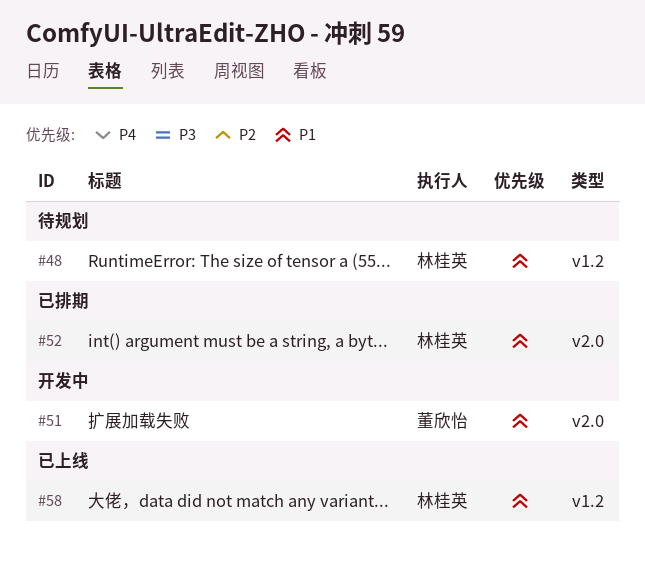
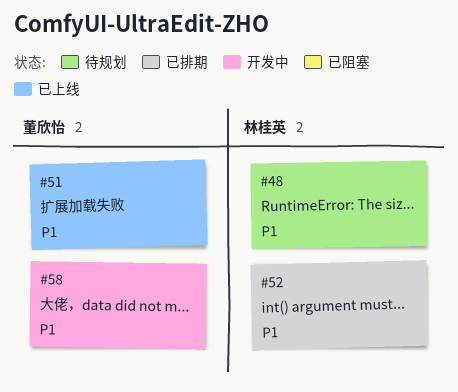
#51, status: 开发中 -> 已上线
#58, status: 已上线 -> 开发中
#58, owner: 林桂英 -> 董欣怡

